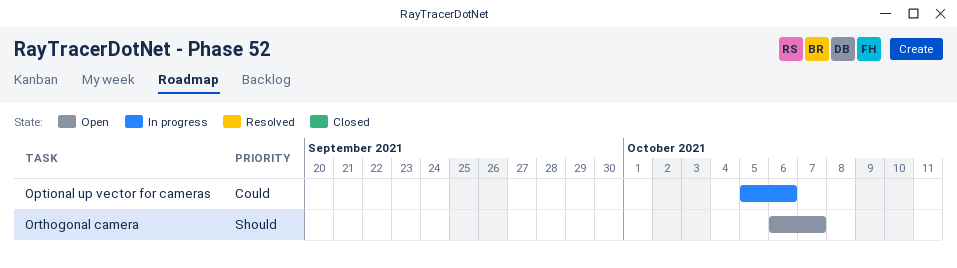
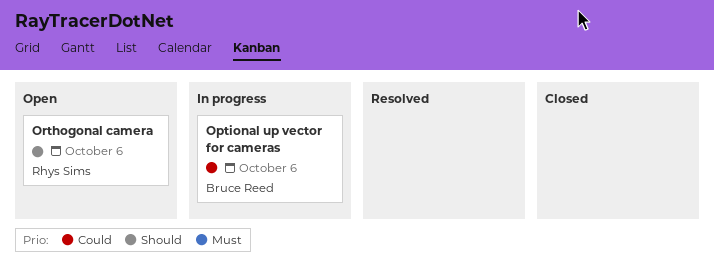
Orthogonal camera, due: Oct 7 -> Oct 6

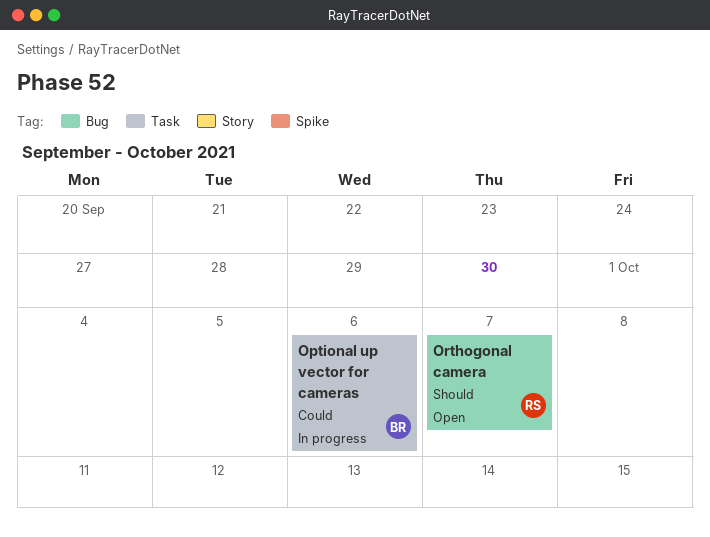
Orthogonal camera, due: Oct 6 -> Oct 7

